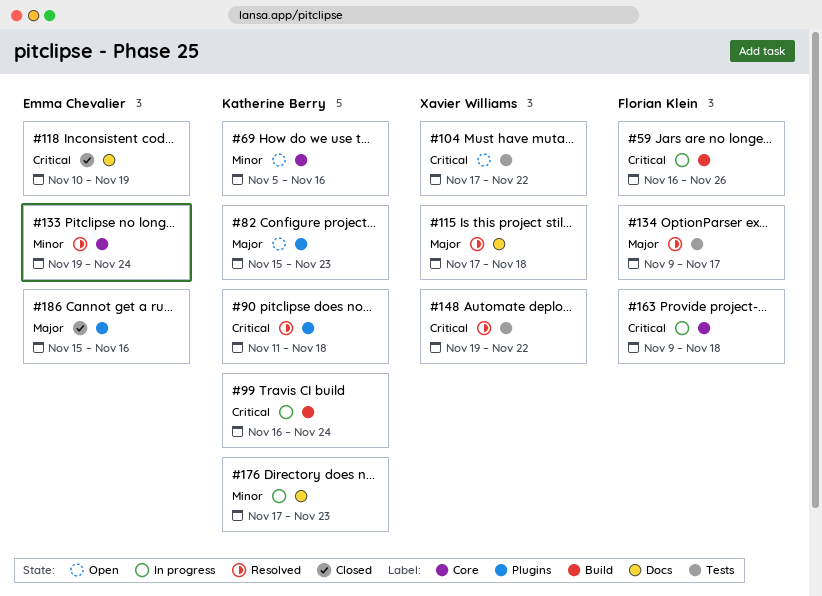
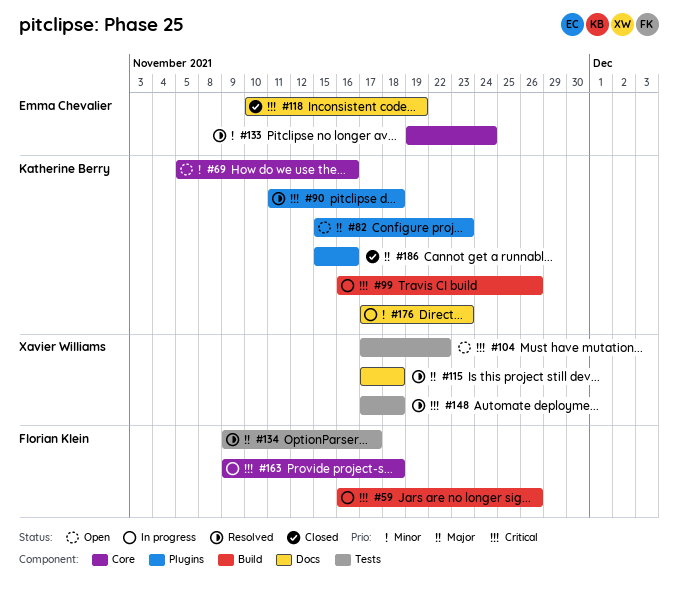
#99, due: Nov 24 -> Nov 26
#148, start: Nov 19 -> Nov 17
#148, due: Nov 22 -> Nov 18
#186, owner: Emma Chevalier -> Katherine Berry

